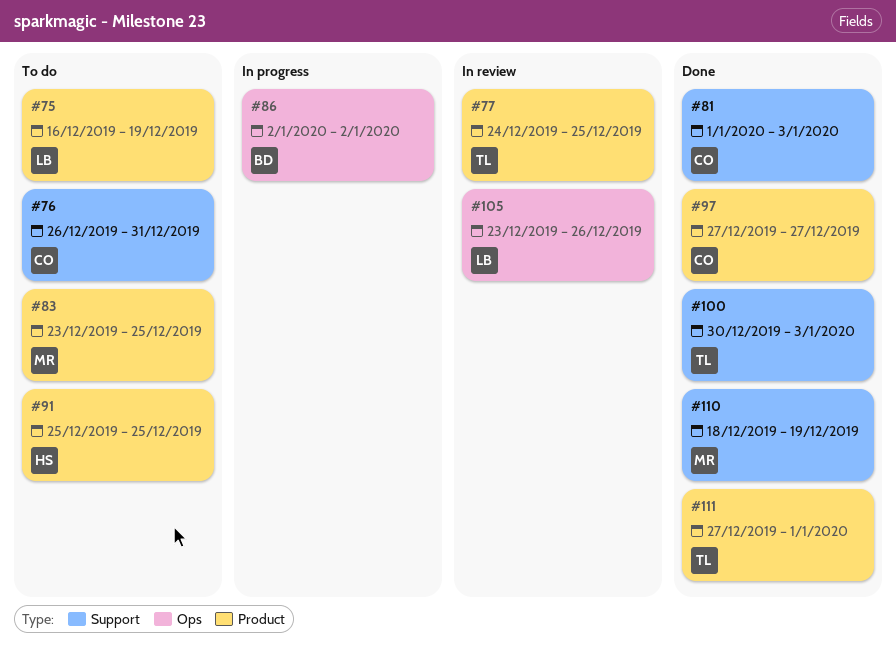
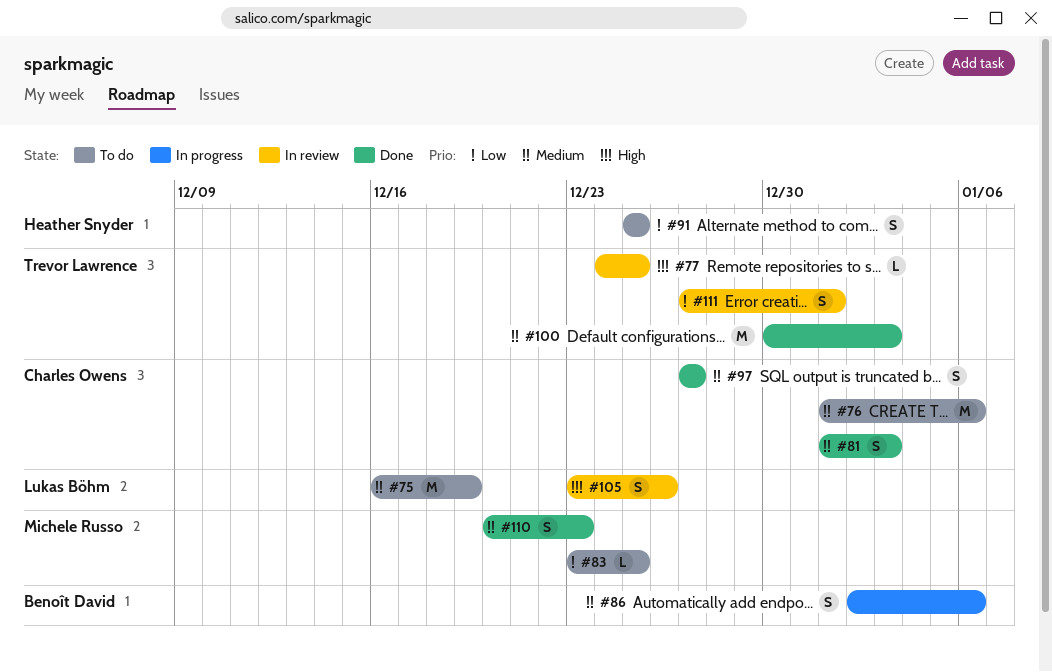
#76, start: Dec 26 -> Jan 1
#76, due: Dec 31 -> Jan 6
#86, due: Jan 2 -> Jan 6
#110, start: Dec 18 -> Dec 20
#110, due: Dec 19 -> Dec 23
#111, status: Done -> In review

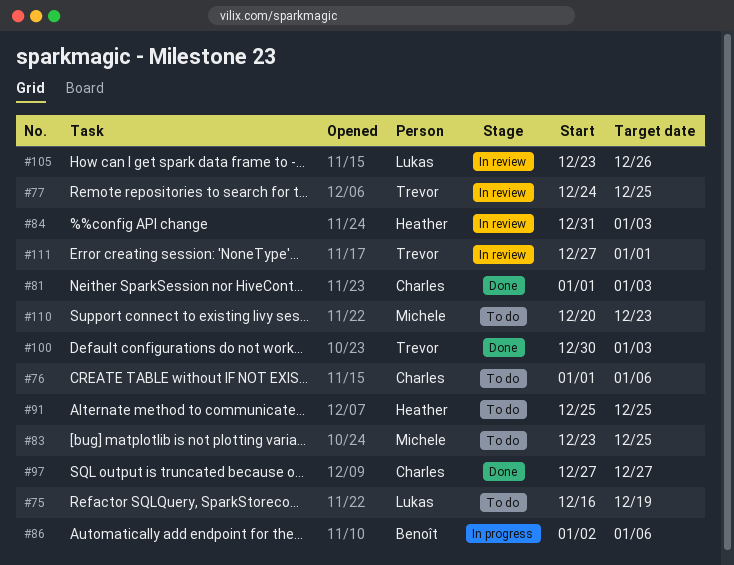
#84: none -> present
#110, status: Done -> To do

